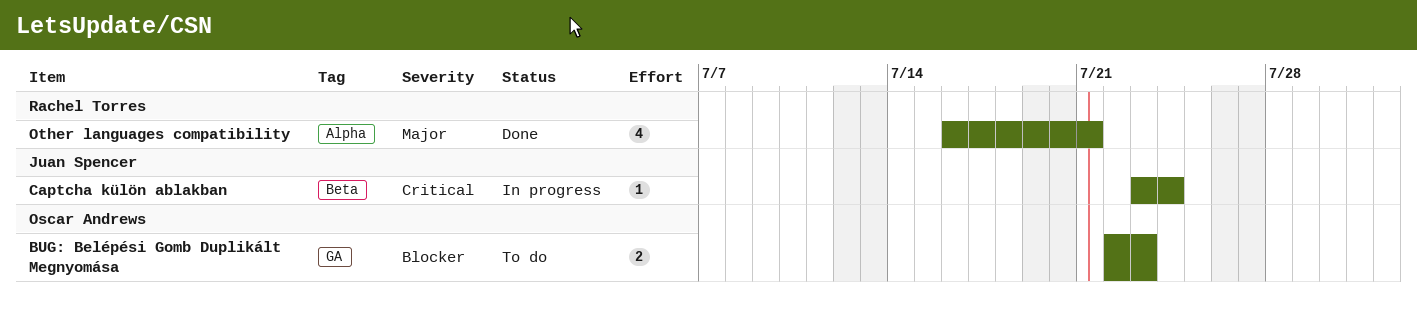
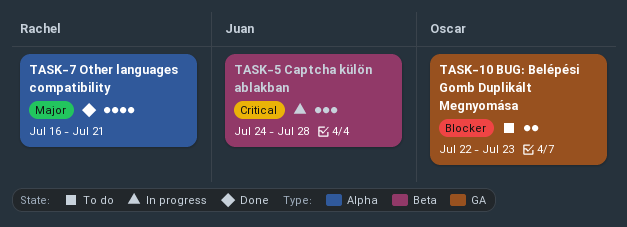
Captcha külön ablakban, estimate: 1 -> 3
Captcha külön ablakban, start: Jul 23 -> Jul 24
Captcha külön ablakban, due: Jul 24 -> Jul 28

